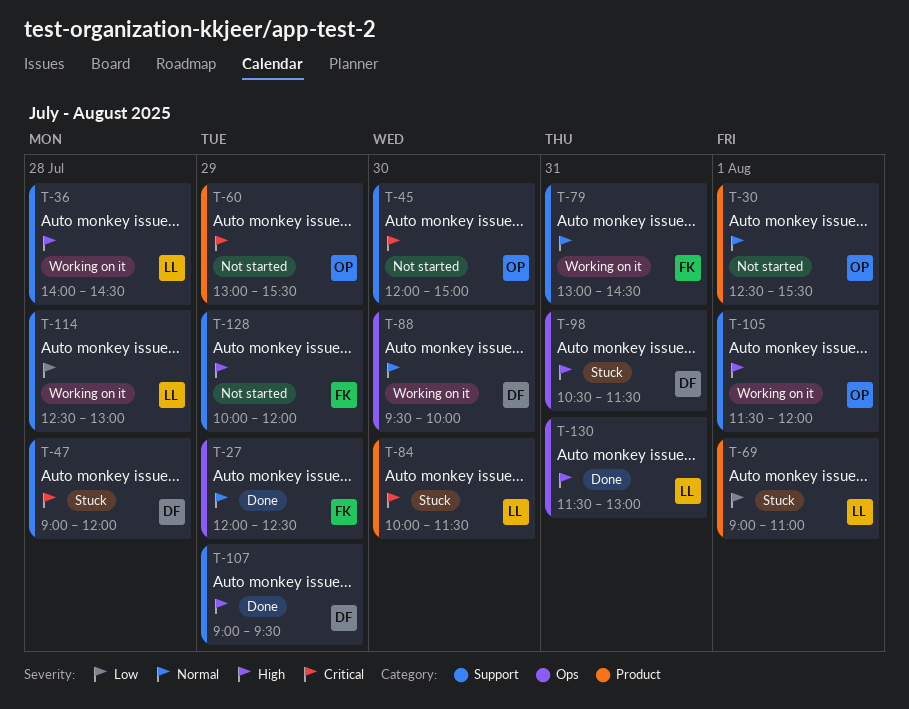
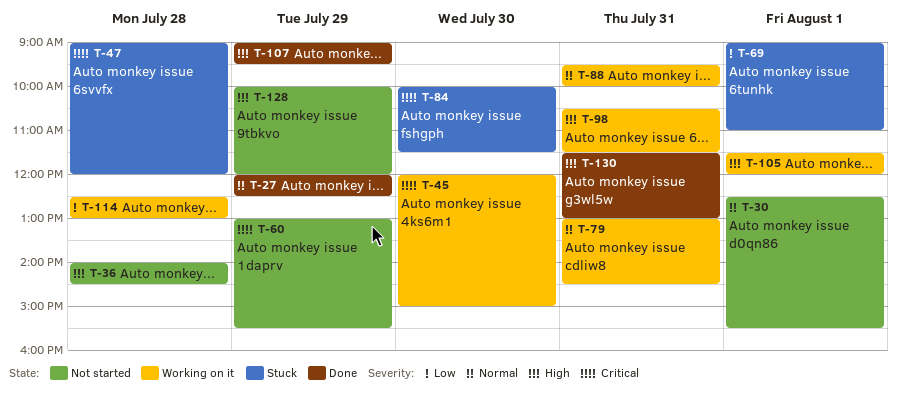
T-36, status: Working on it -> Not started
T-45, status: Not started -> Working on it
T-88, day: Jul 30 -> Jul 31
T-98, status: Stuck -> Working on it

